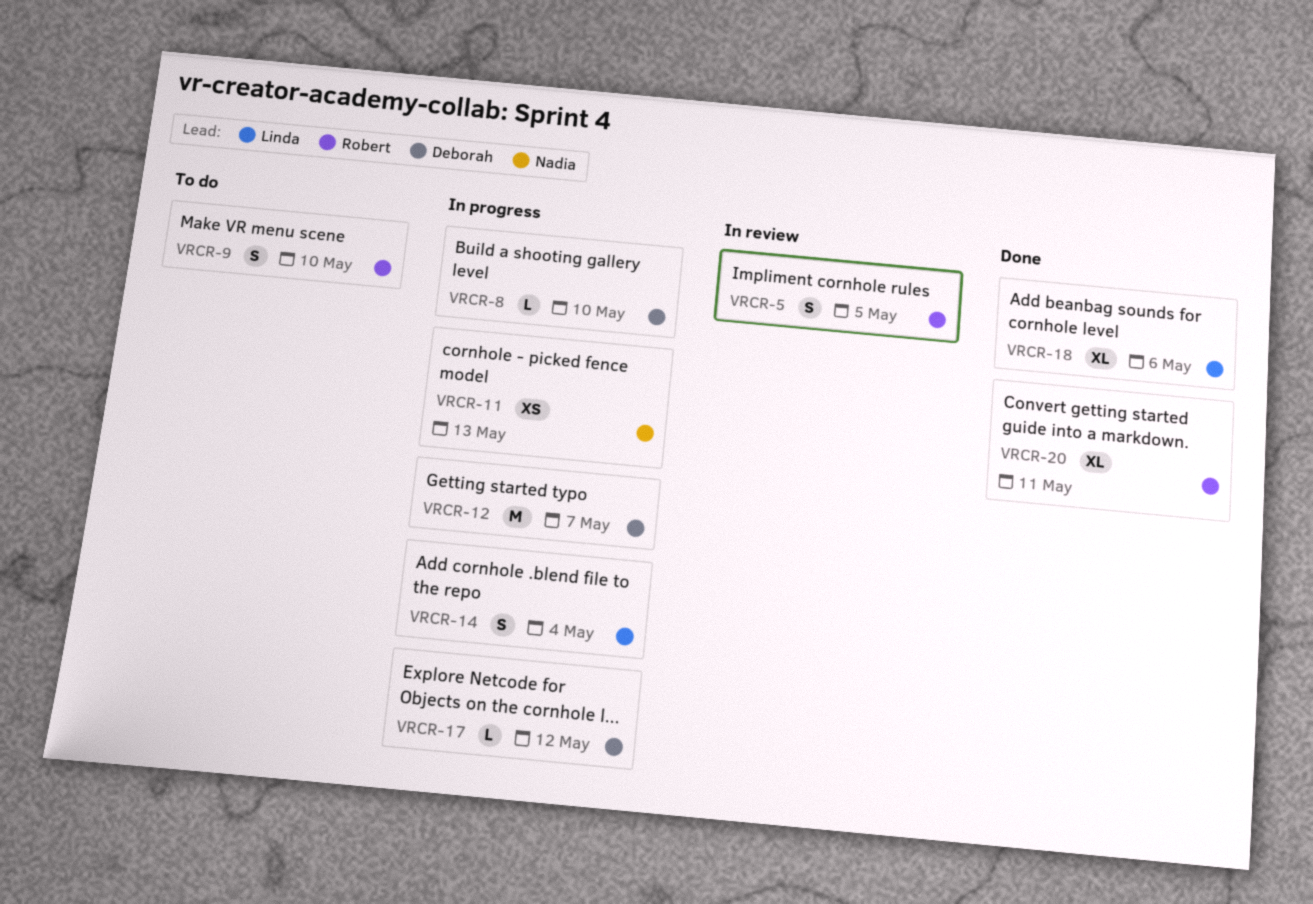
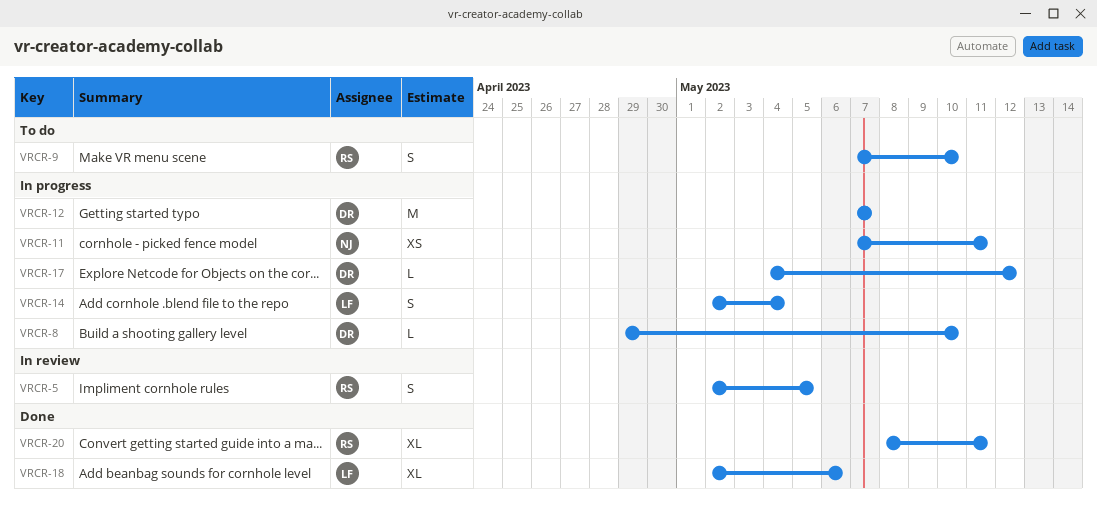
VRCR-11, due: May 13 -> May 11

